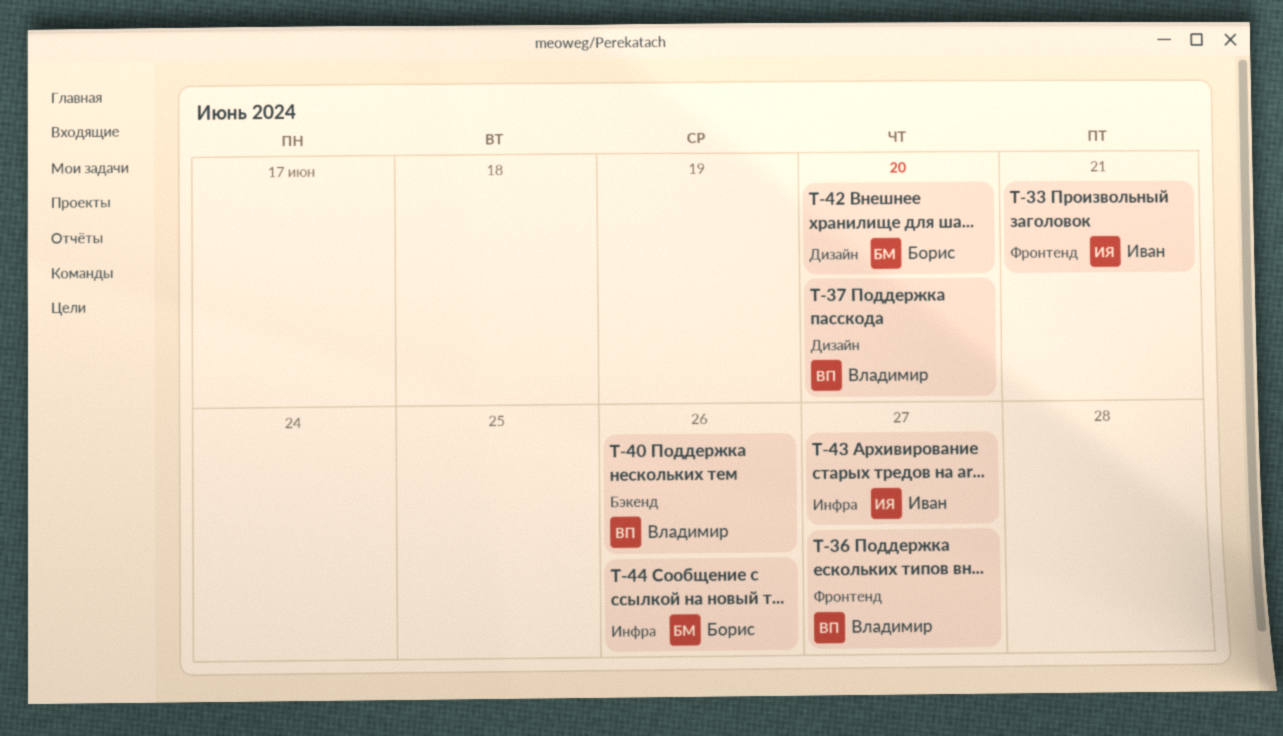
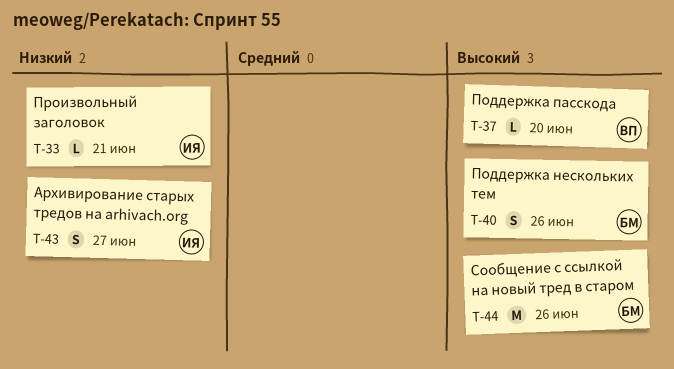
T-36: present -> none
T-40, owner: Владимир -> Борис
T-42: present -> none

